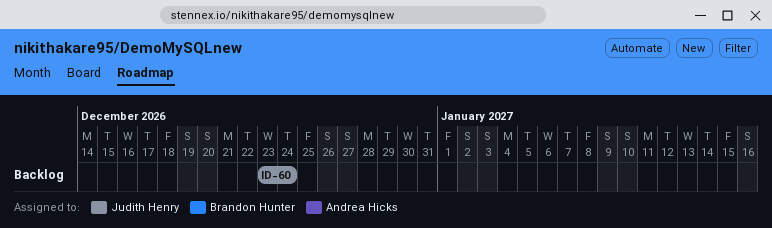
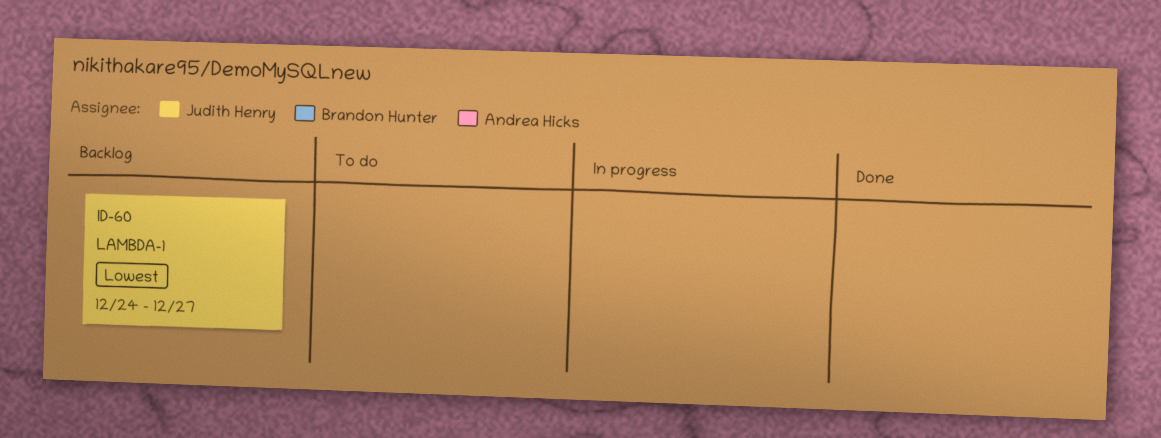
ID-60, start: Dec 23 -> Dec 24
ID-60, due: Dec 24 -> Dec 27

